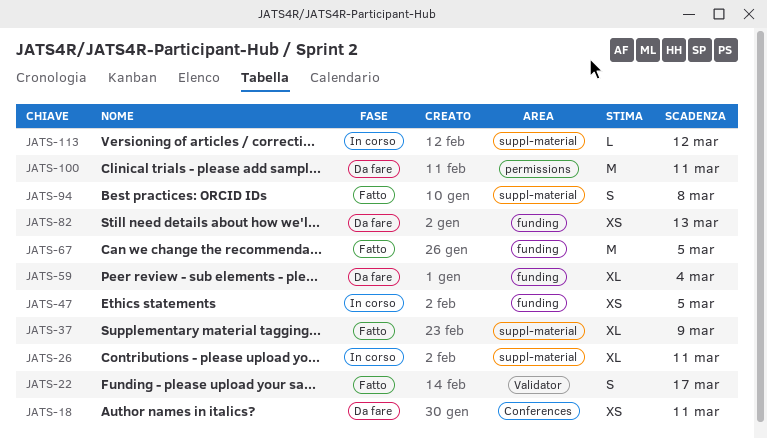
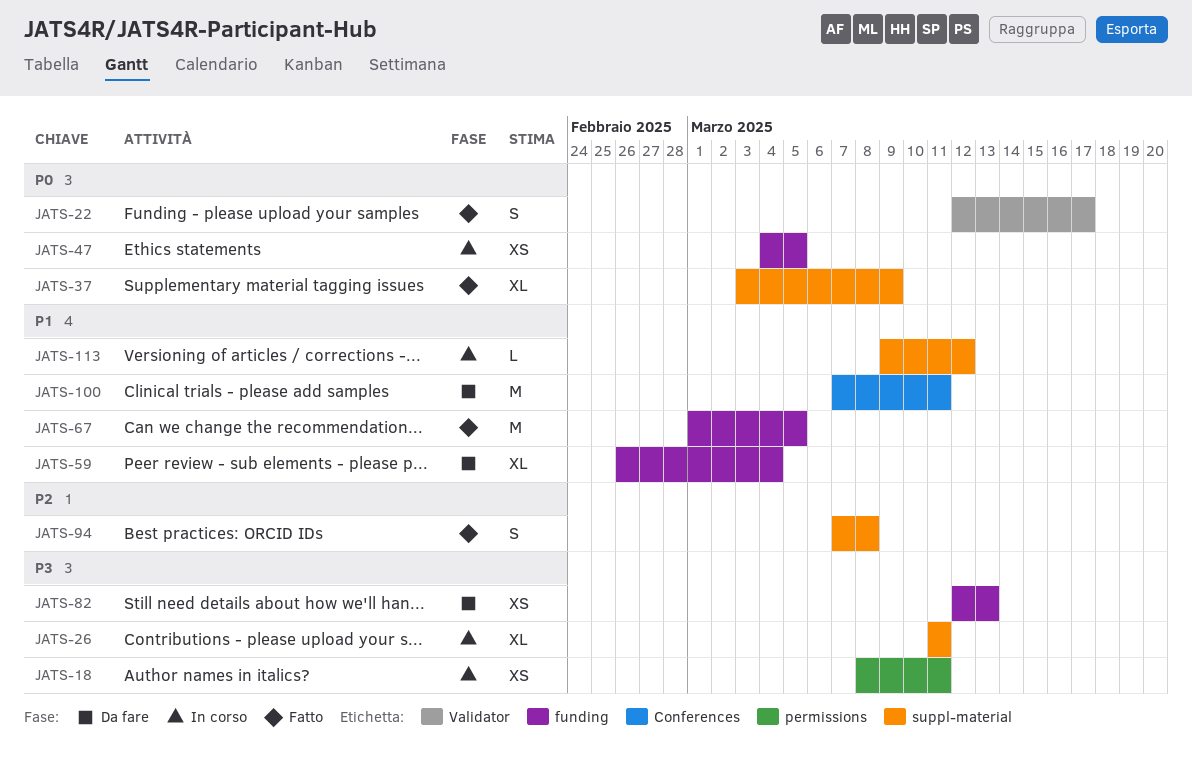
JATS-18, status: Da fare -> In corso
JATS-18, label: Conferences -> permissions
JATS-100, label: permissions -> Conferences

